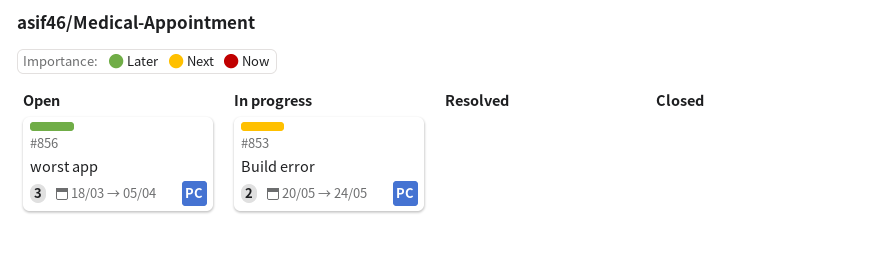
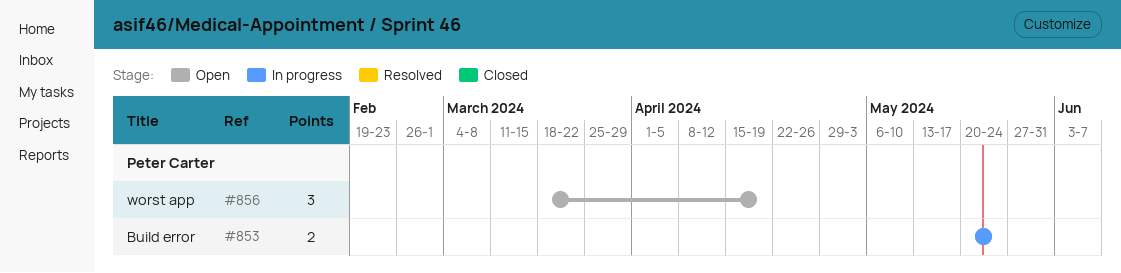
#856, due: Apr 5 -> Apr 19

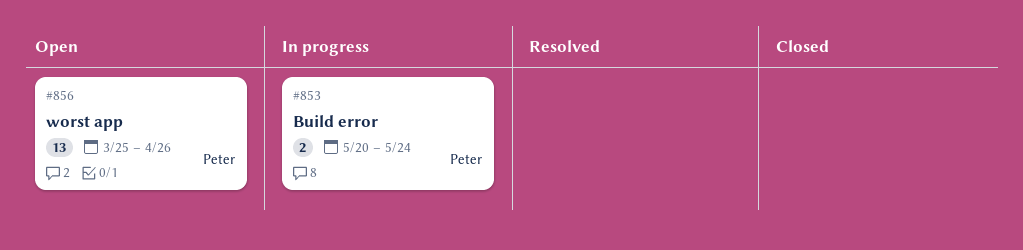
#856, estimate: 3 -> 13
#856, start: Mar 18 -> Mar 25
#856, due: Apr 19 -> Apr 26

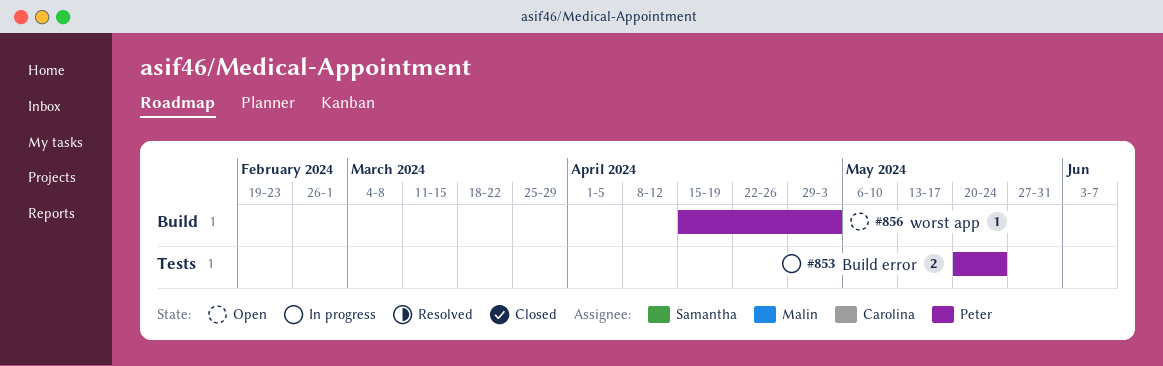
#856, estimate: 13 -> 1
#856, start: Mar 25 -> Apr 15
#856, due: Apr 26 -> May 3

